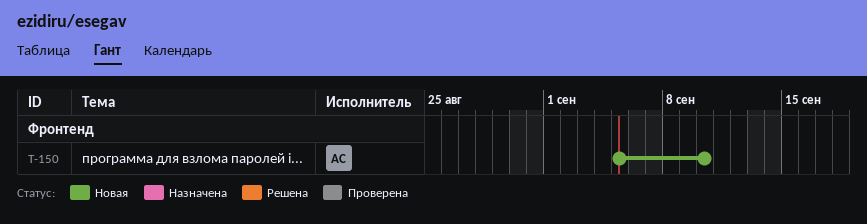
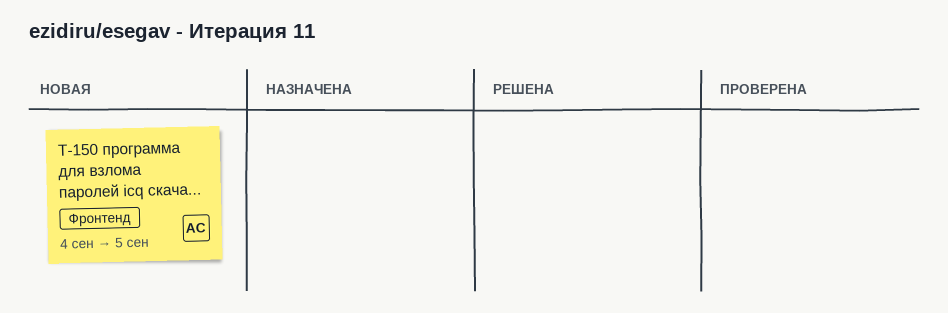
T-150, start: Sep 5 -> Sep 4
T-150, due: Sep 10 -> Sep 5

